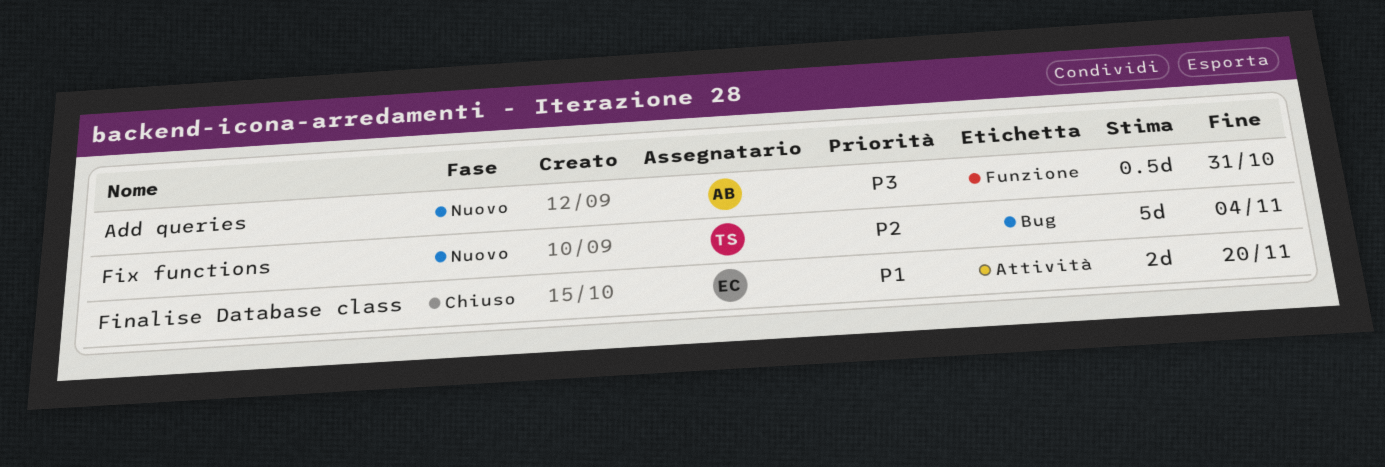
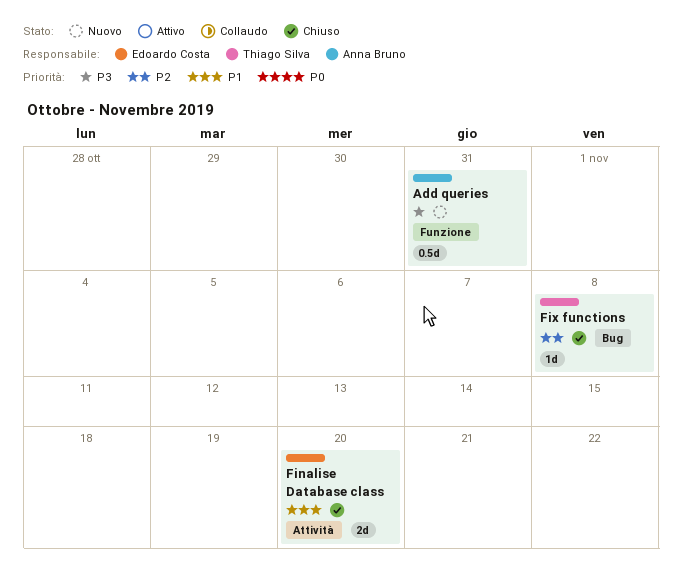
Fix functions, status: Nuovo -> Chiuso
Fix functions, estimate: 5d -> 1d
Fix functions, due: Nov 4 -> Nov 8

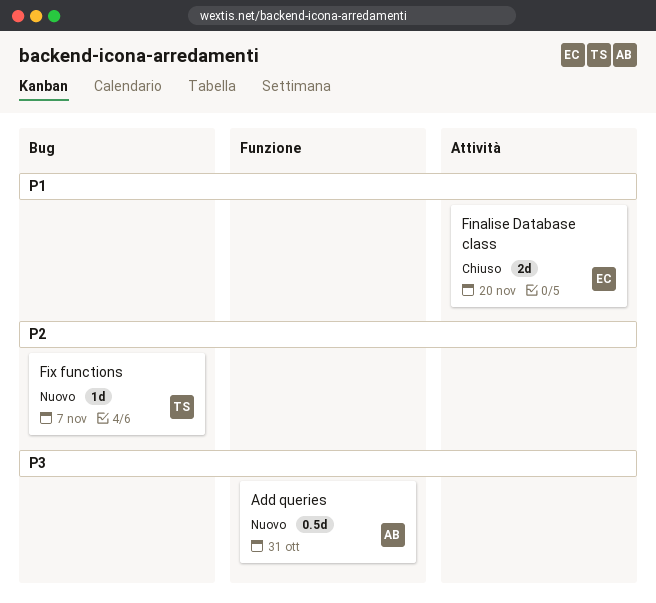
Fix functions, status: Chiuso -> Nuovo
Fix functions, due: Nov 8 -> Nov 7

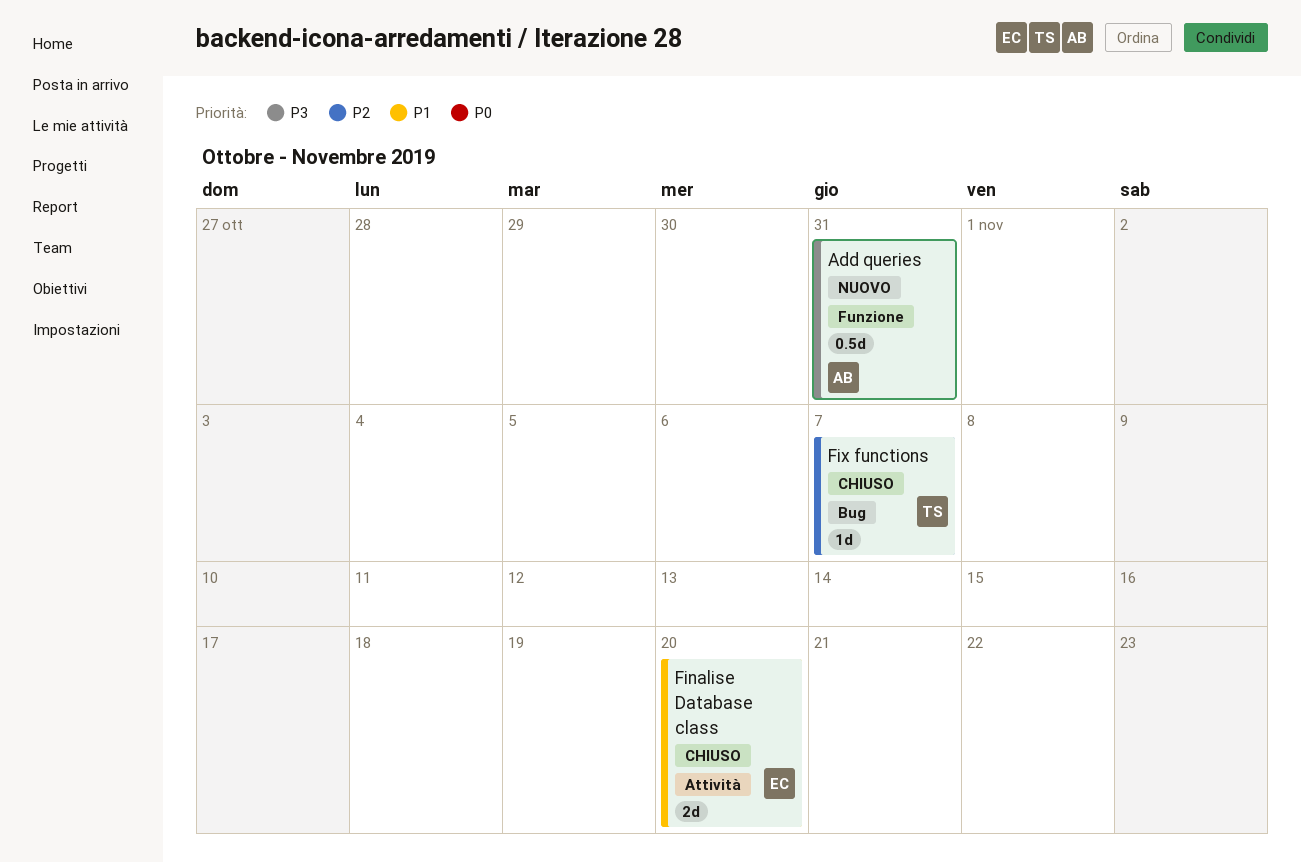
Fix functions, status: Nuovo -> Chiuso

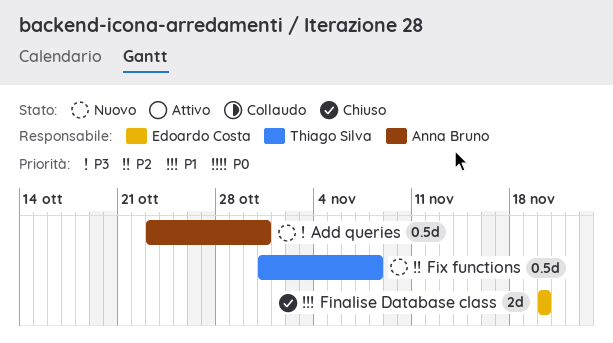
Fix functions, status: Chiuso -> Nuovo
Fix functions, estimate: 1d -> 0.5d
Fix functions, due: Nov 7 -> Nov 8

